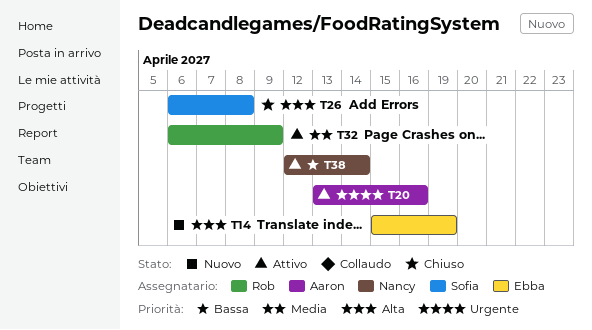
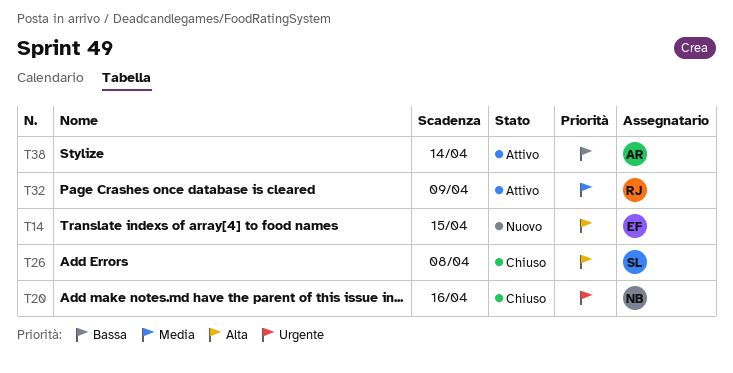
T14, due: Apr 19 -> Apr 15
T20, status: Attivo -> Chiuso
T20, owner: Aaron -> Nancy
T38, owner: Nancy -> Aaron

